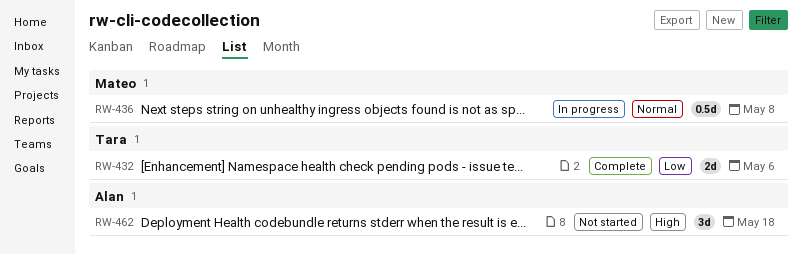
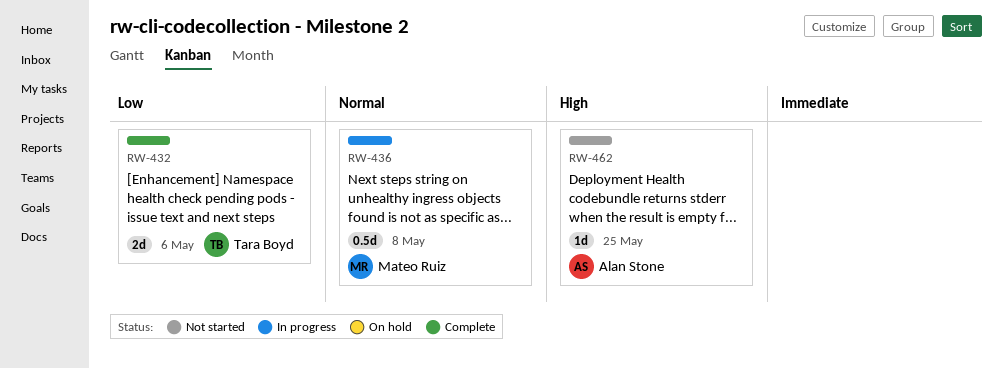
RW-462, estimate: 3d -> 1d
RW-462, due: May 18 -> May 25

